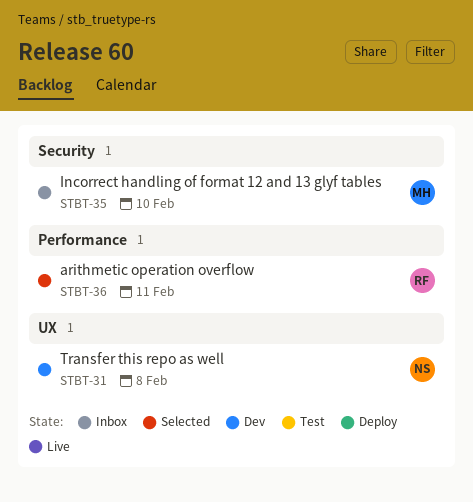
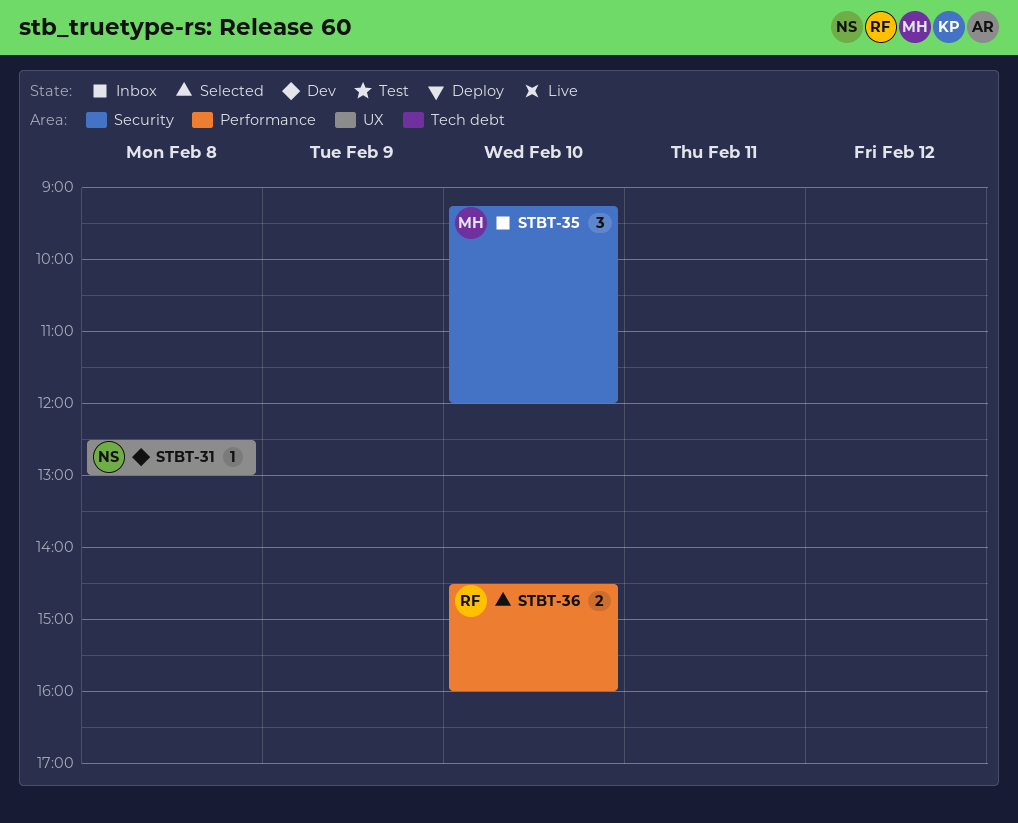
STBT-36, day: Feb 11 -> Feb 10

